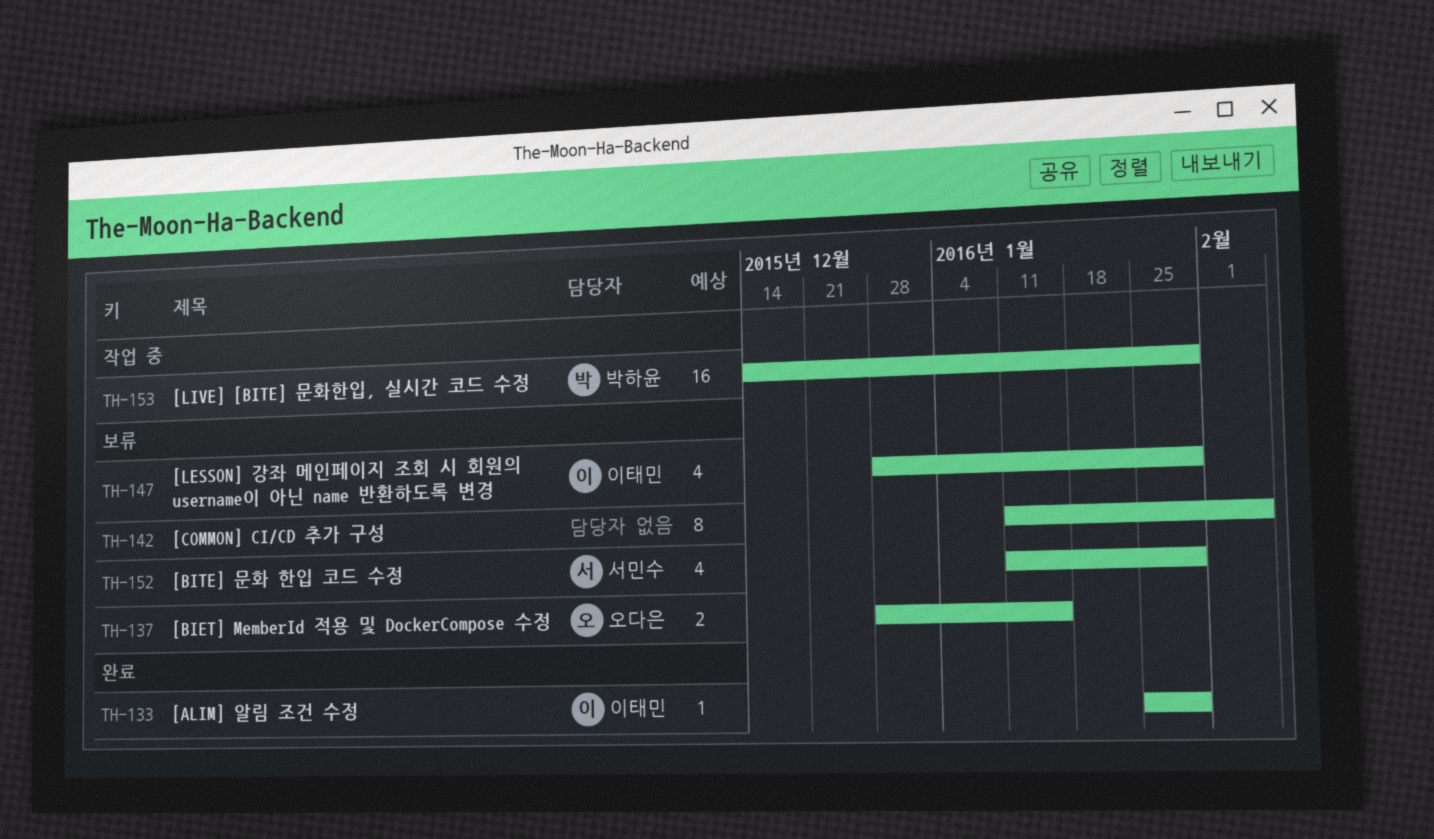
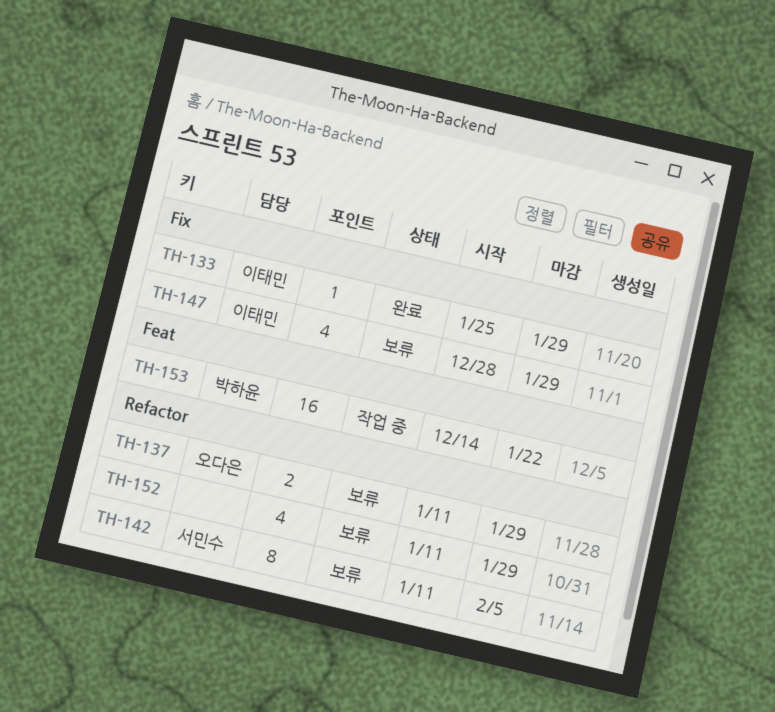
TH-137, start: Dec 28 -> Jan 11
TH-137, due: Jan 15 -> Jan 29
TH-142, owner: none -> 서민수
TH-152, owner: 서민수 -> none
TH-153, due: Jan 29 -> Jan 22

